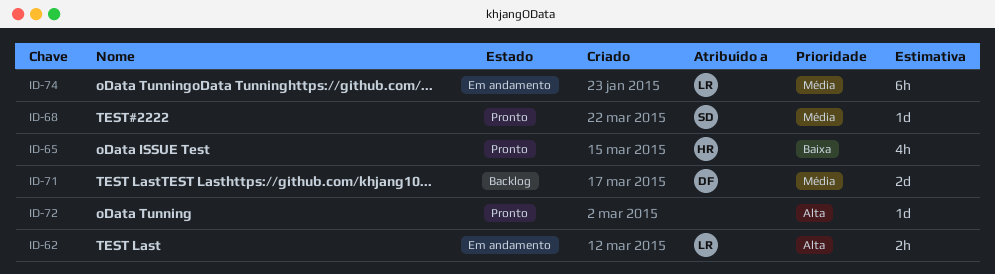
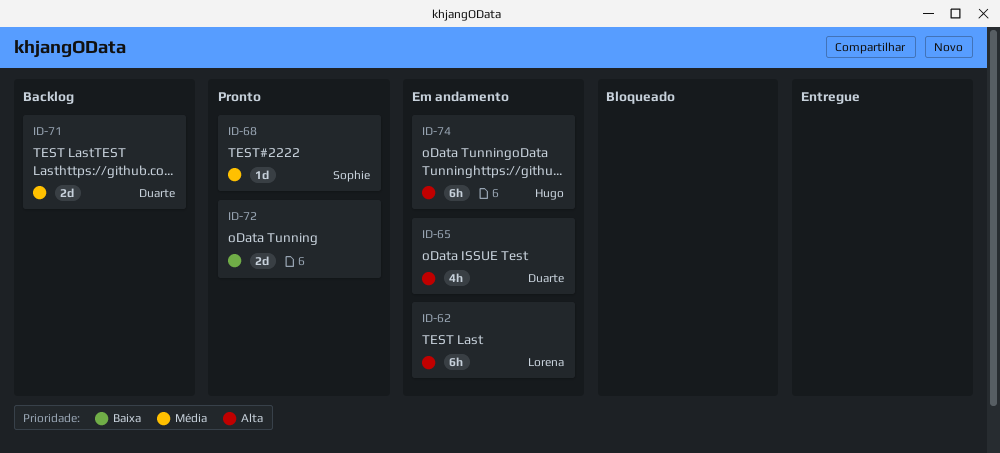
ID-62, estimate: 2h -> 6h
ID-65, status: Pronto -> Em andamento
ID-65, owner: Hugo -> Duarte
ID-65, priority: Baixa -> Alta
ID-72, priority: Alta -> Baixa
ID-72, estimate: 1d -> 2d
ID-74, owner: Lorena -> Hugo
ID-74, priority: Média -> Alta

